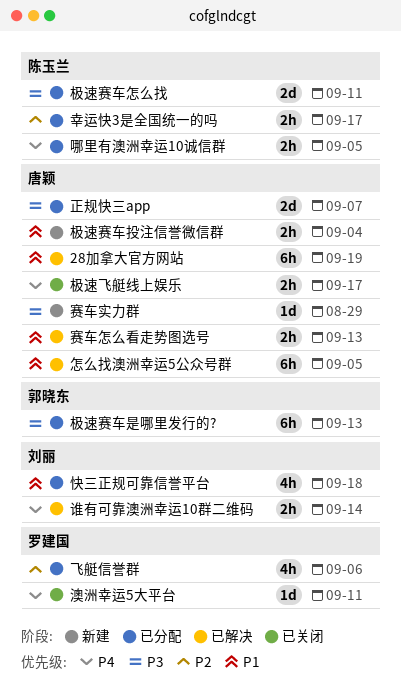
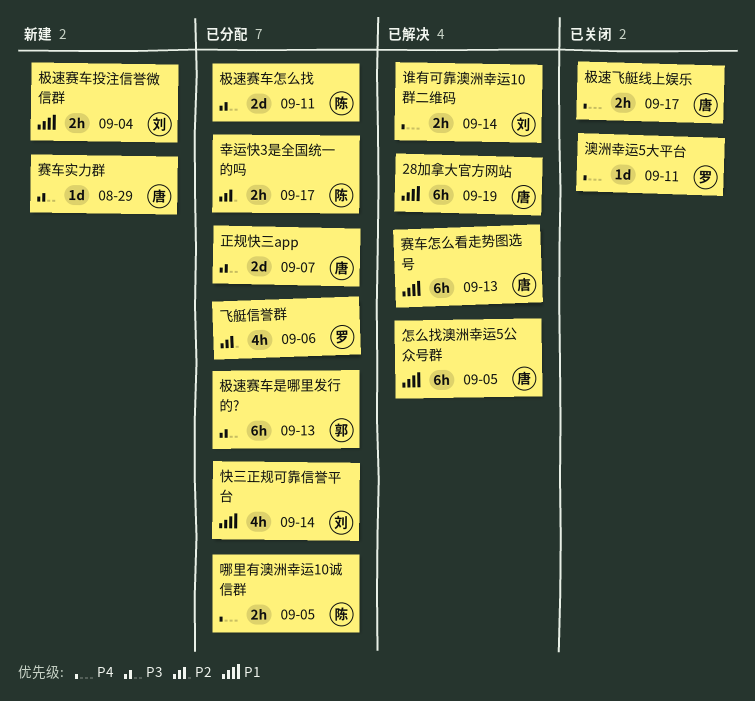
快三正规可靠信誉平台, due: Sep 18 -> Sep 14
极速赛车投注信誉微信群, owner: 唐颖 -> 刘丽
赛车怎么看走势图选号, estimate: 2h -> 6h

